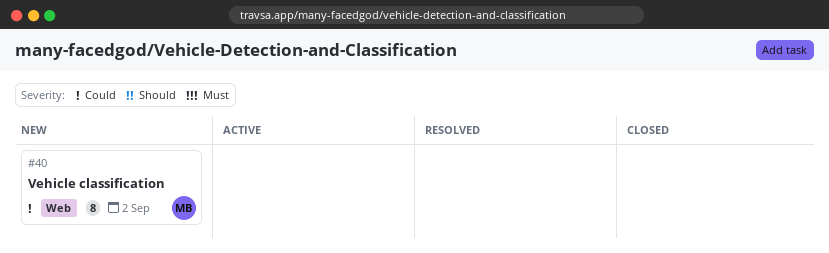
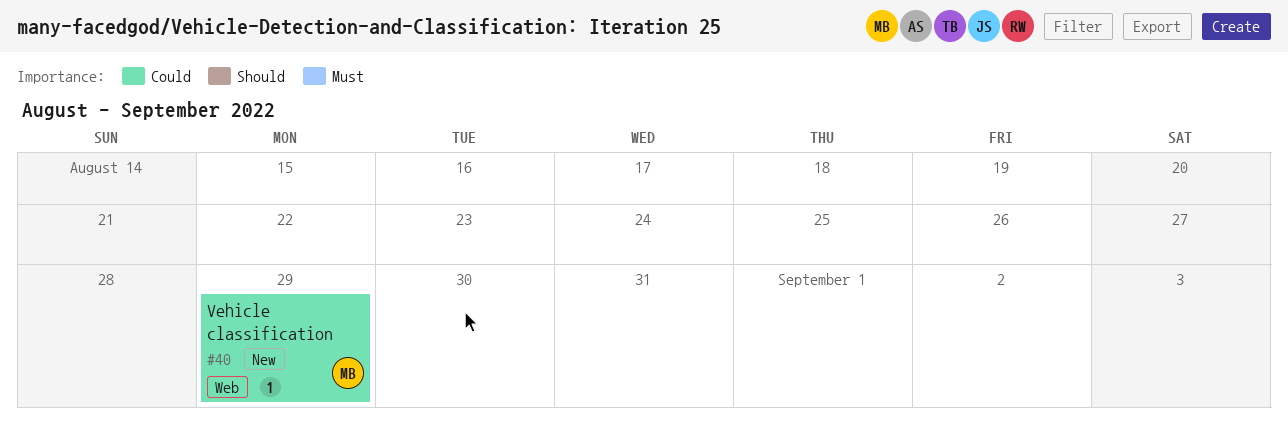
#40, estimate: 8 -> 1
#40, due: Sep 2 -> Aug 29

